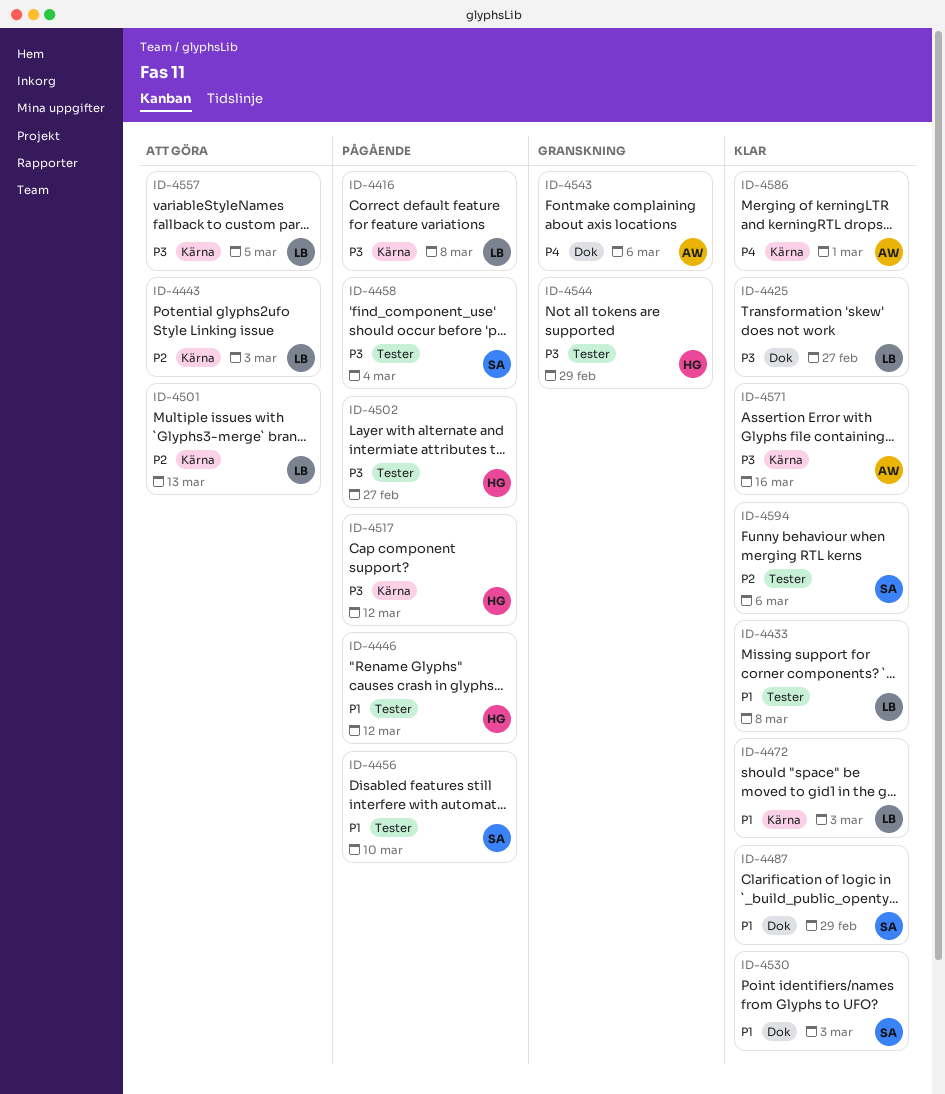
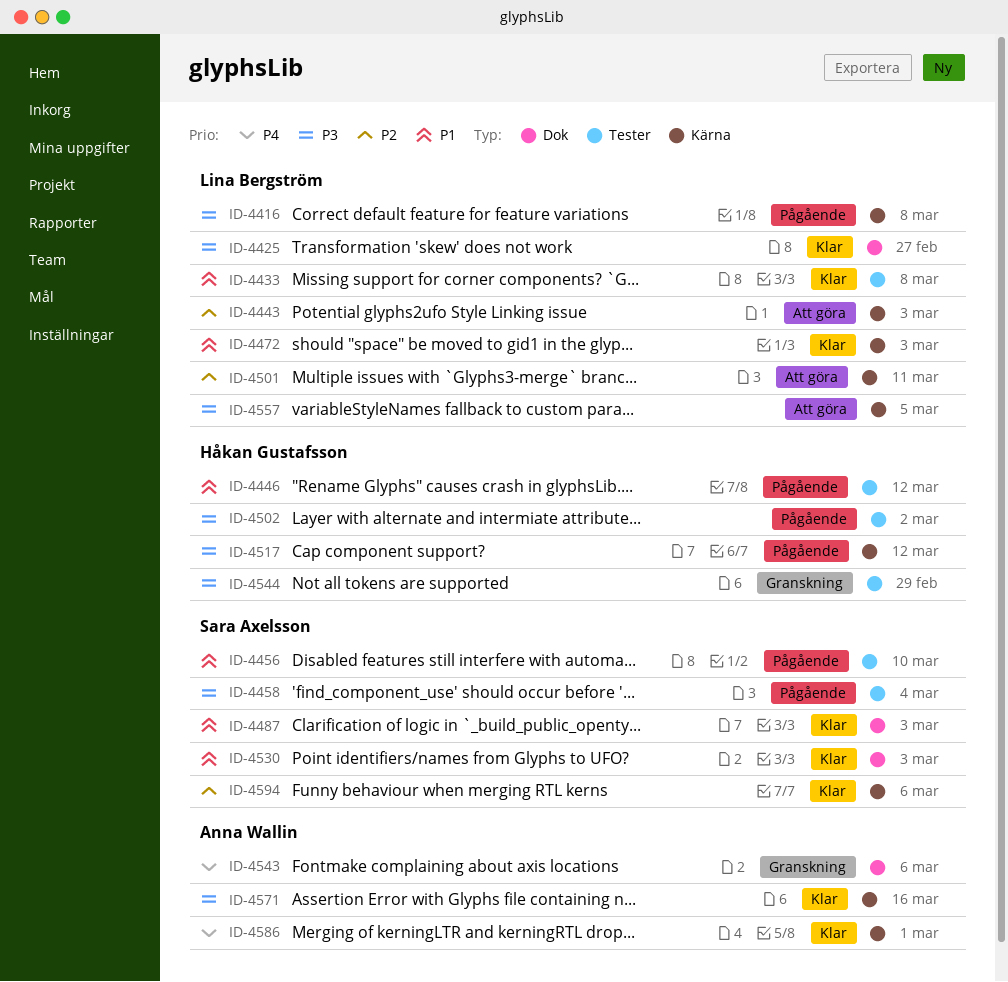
ID-4487, due: Feb 29 -> Mar 3
ID-4501, due: Mar 13 -> Mar 11
ID-4502, due: Feb 27 -> Mar 2
ID-4594, label: Tester -> Kärna

